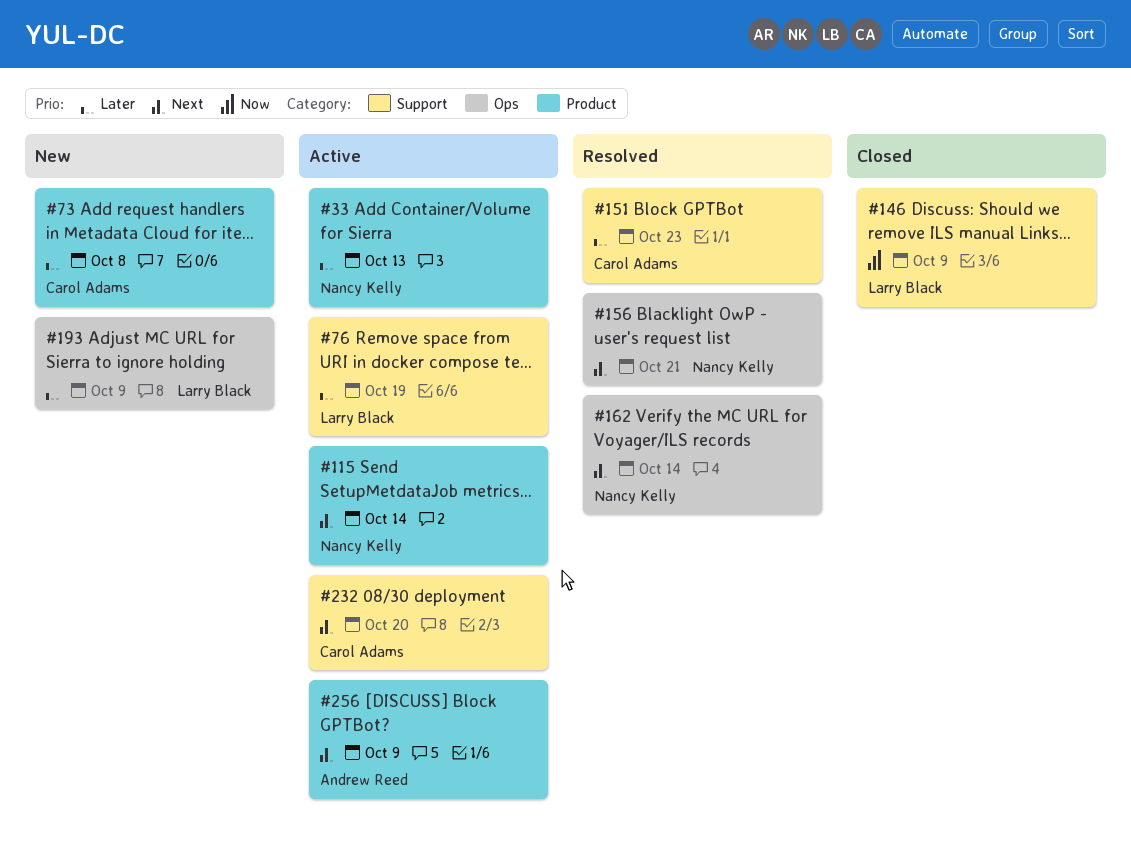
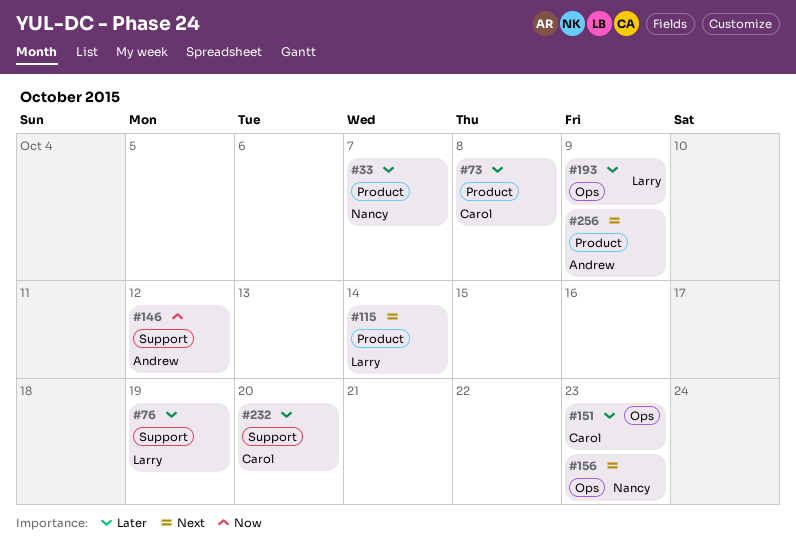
#33, due: Oct 13 -> Oct 7
#115, owner: Nancy Kelly -> Larry Black
#146, owner: Larry Black -> Andrew Reed
#146, due: Oct 9 -> Oct 12
#151, label: Support -> Ops
#156, due: Oct 21 -> Oct 23
#162: present -> none
#232, priority: Next -> Later

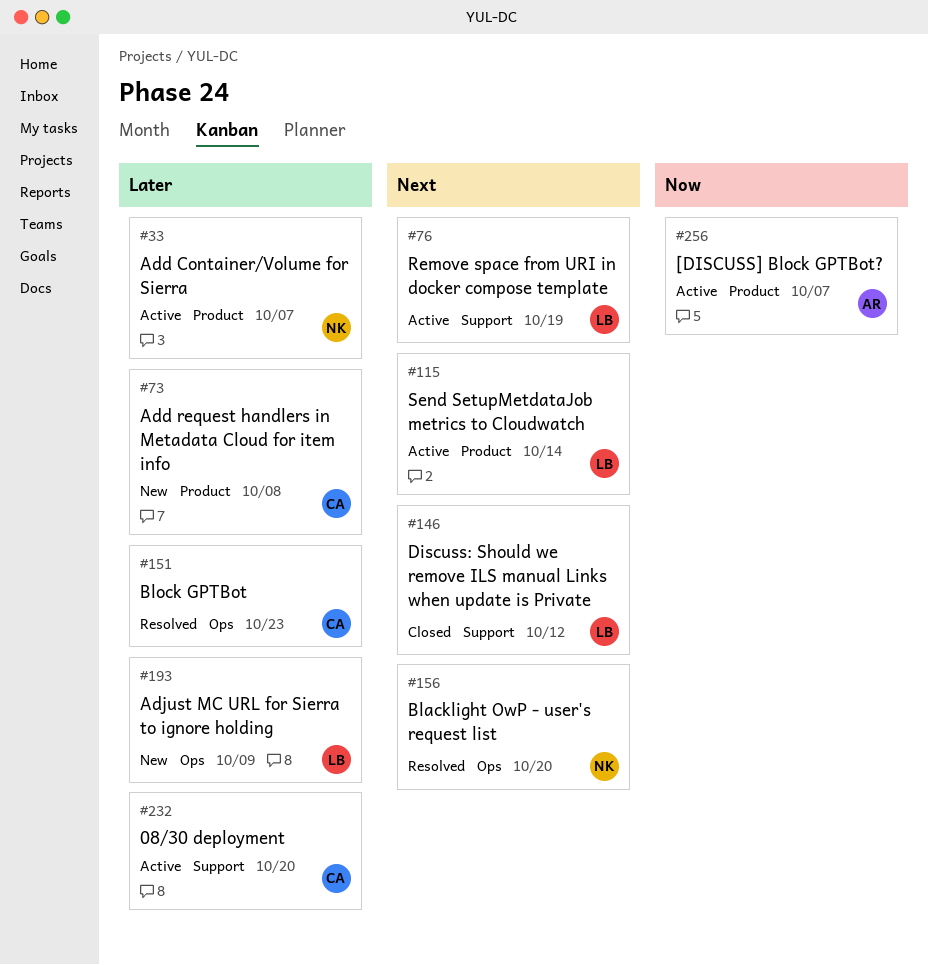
#76, priority: Later -> Next
#146, owner: Andrew -> Larry
#146, priority: Now -> Next
#156, due: Oct 23 -> Oct 20
#256, priority: Next -> Now
#256, due: Oct 9 -> Oct 7

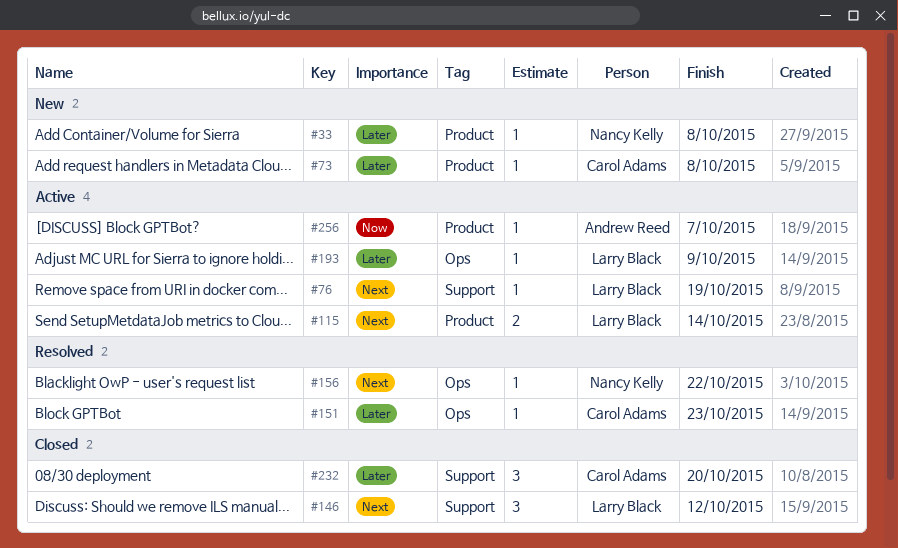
#33, status: Active -> New
#33, due: Oct 7 -> Oct 8
#156, due: Oct 20 -> Oct 22
#193, status: New -> Active
#232, status: Active -> Closed

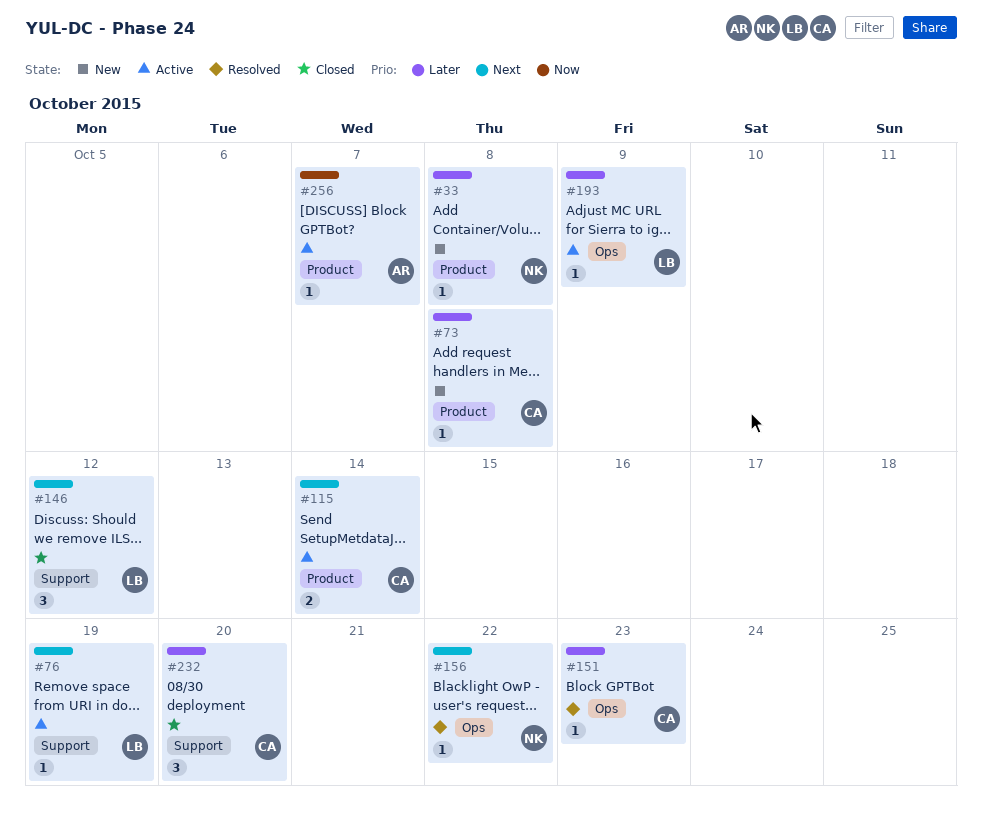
#115, owner: Larry Black -> Carol Adams

